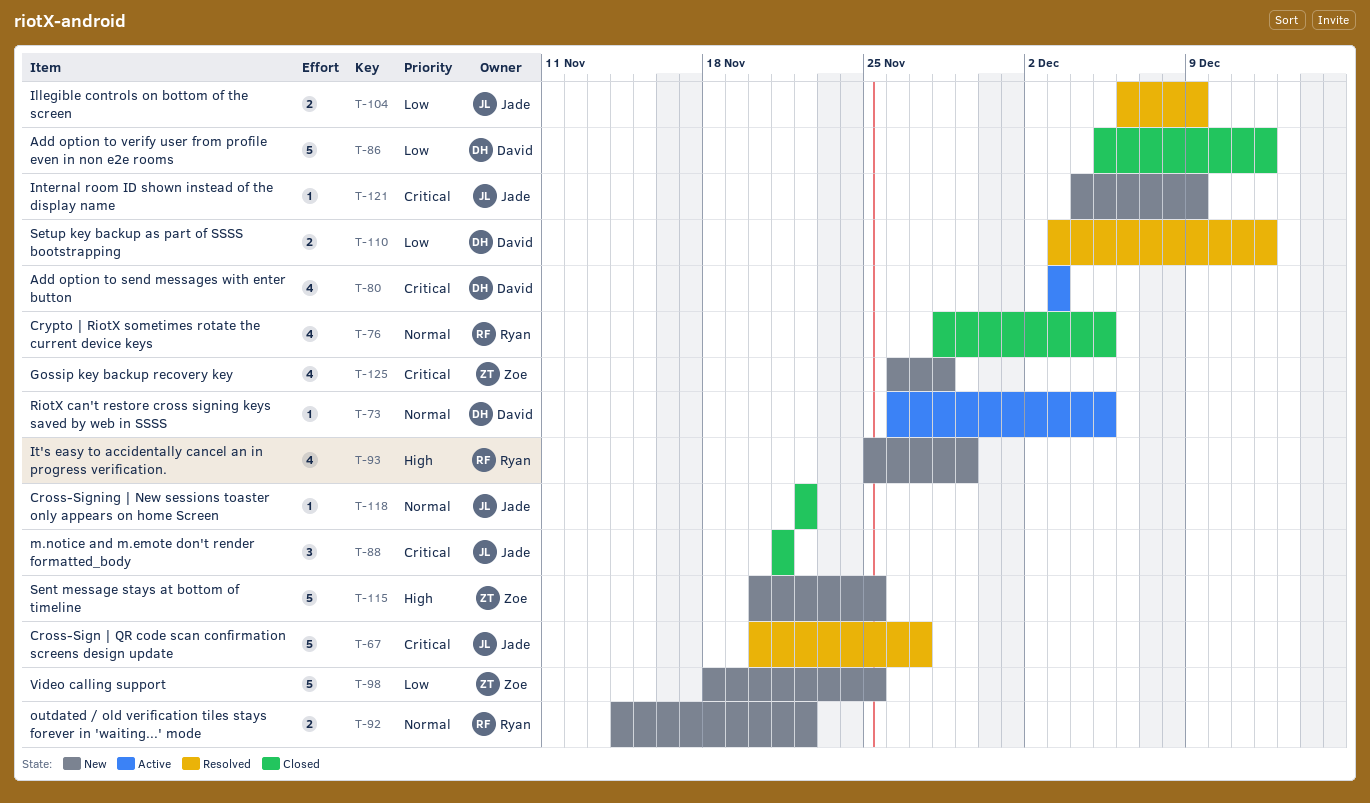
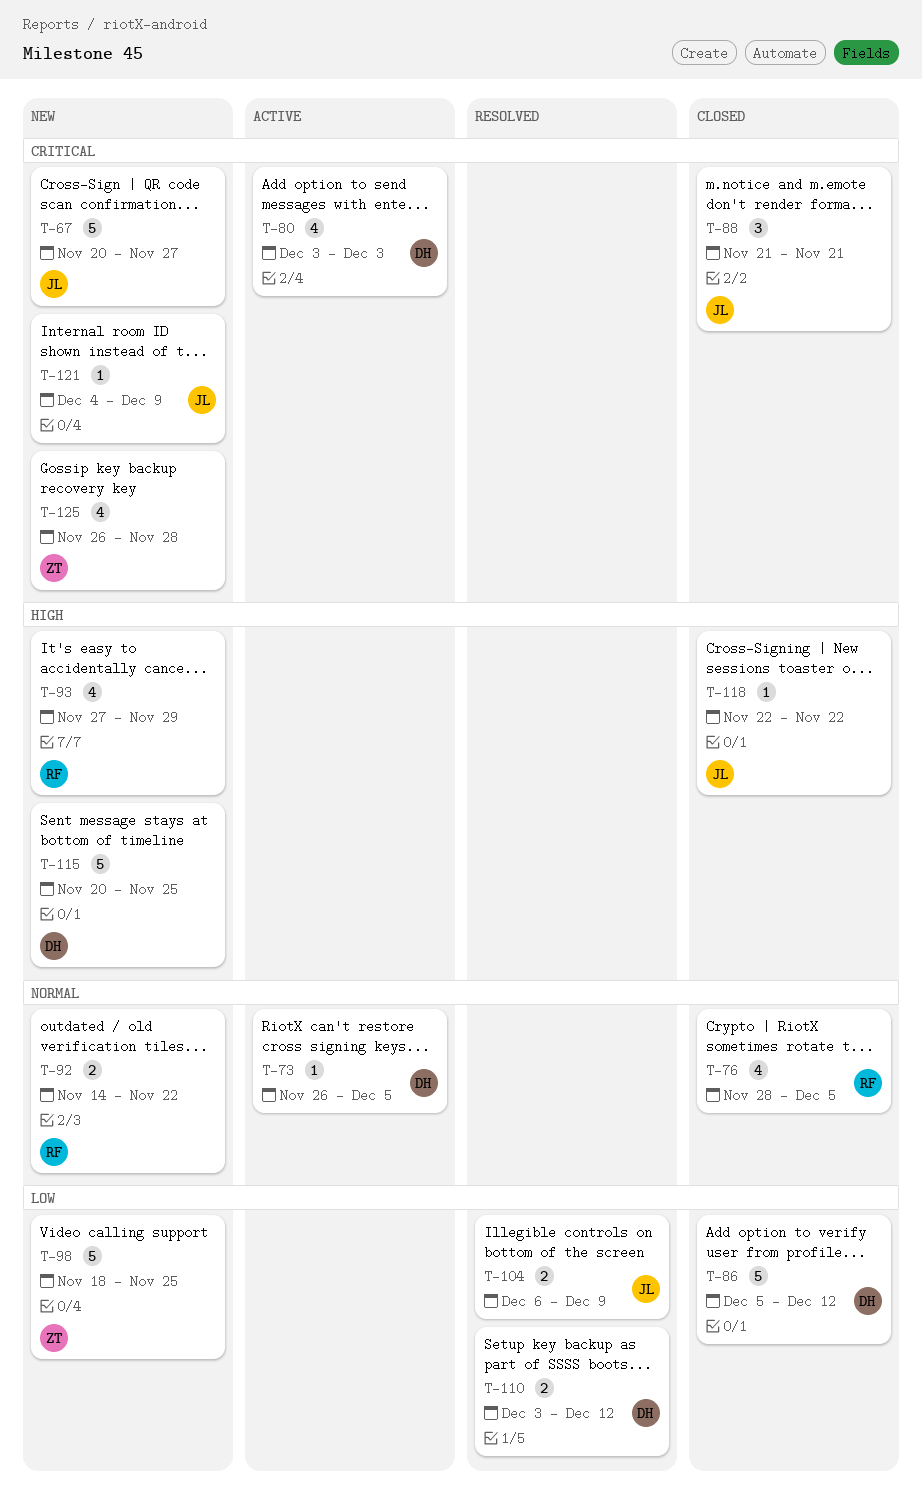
T-67, status: Resolved -> New
T-93, start: Nov 25 -> Nov 27
T-115, owner: Zoe -> David
T-118, priority: Normal -> High

